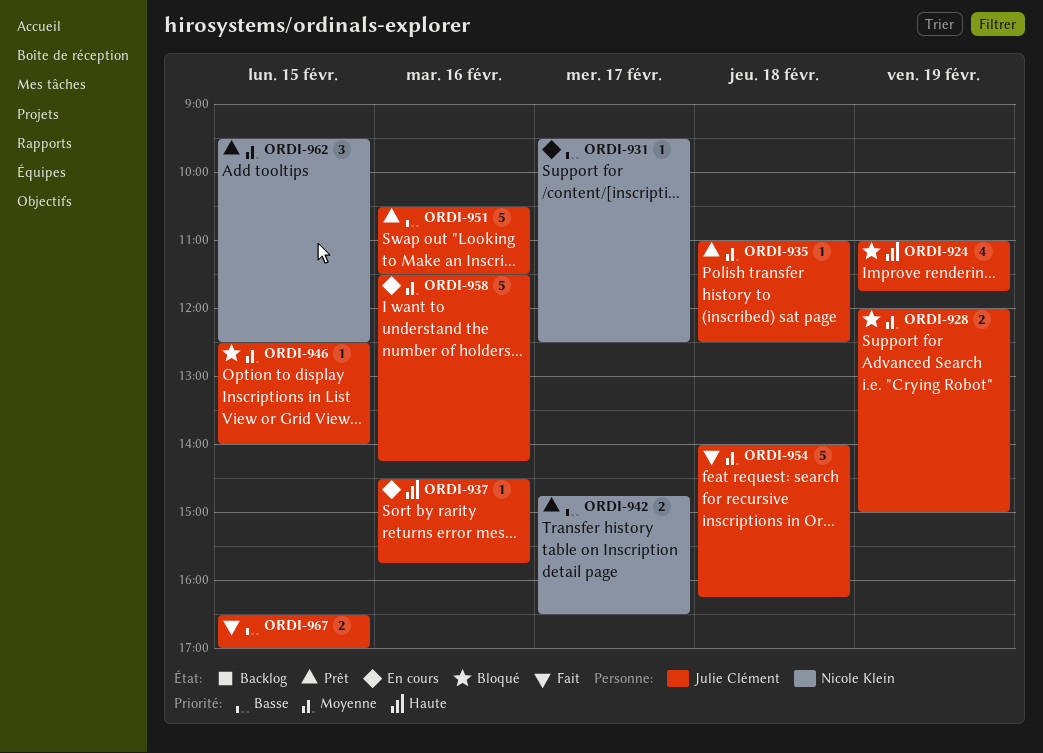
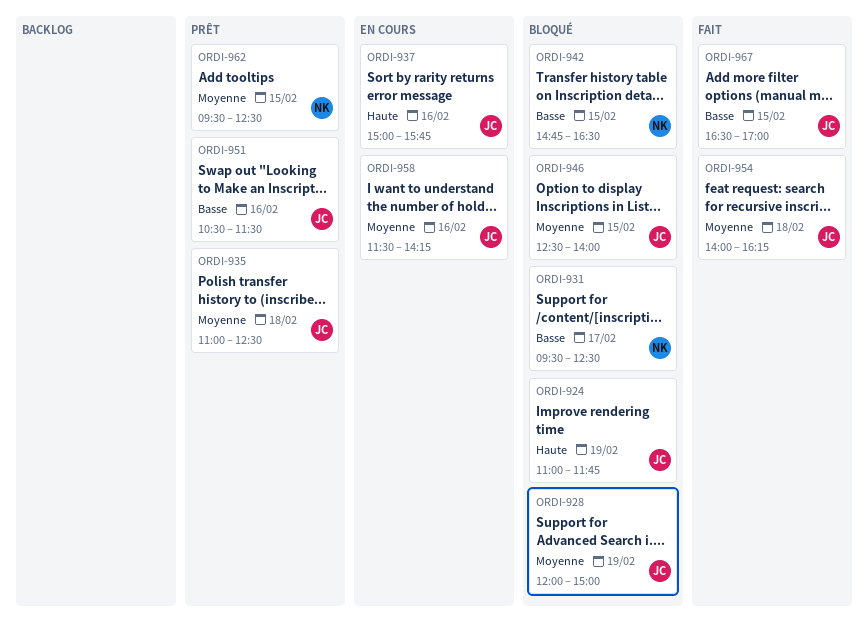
ORDI-931, status: En cours -> Bloqué
ORDI-937, begins: 14:30 -> 15:00
ORDI-942, status: Prêt -> Bloqué
ORDI-942, day: Feb 17 -> Feb 15

